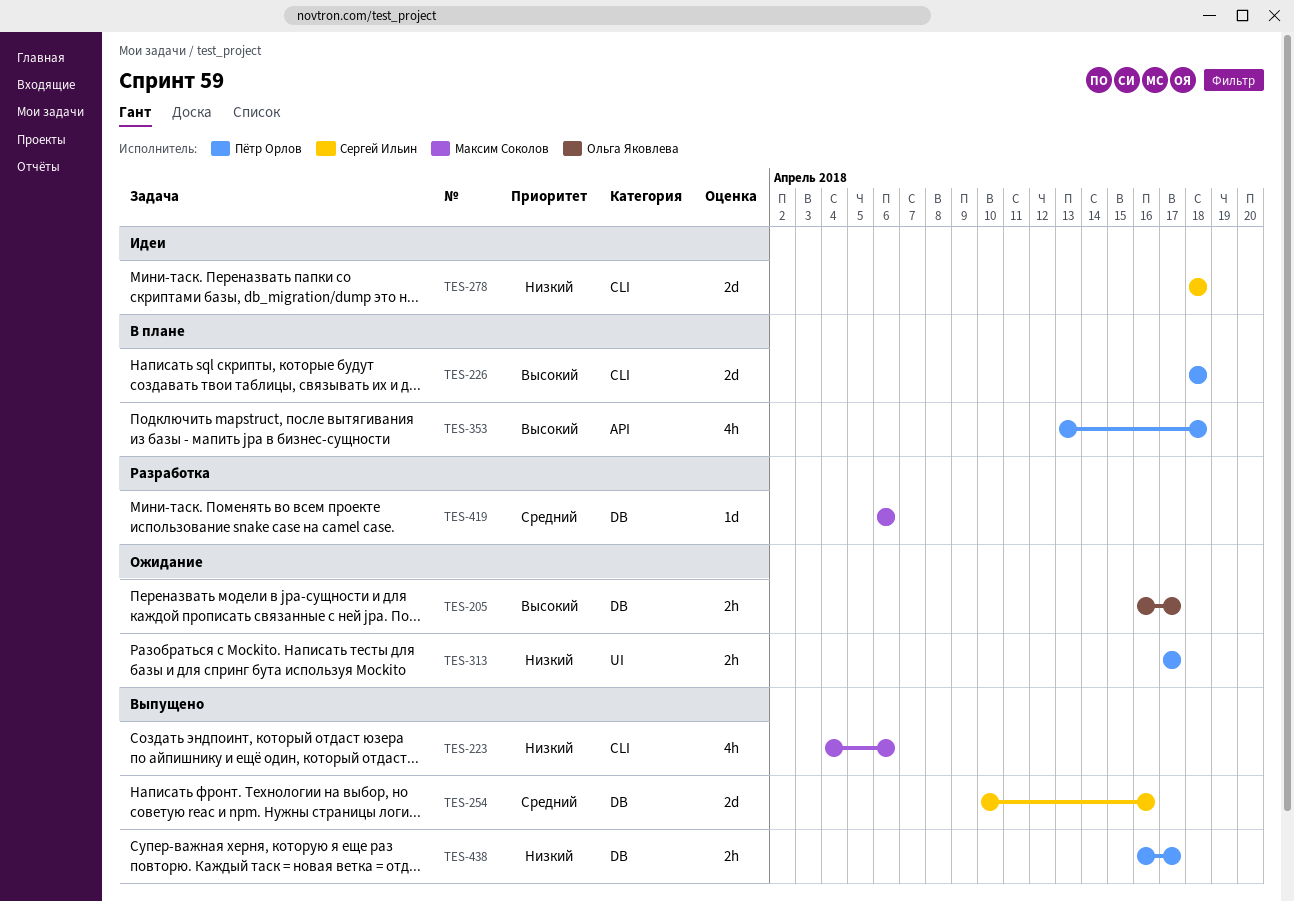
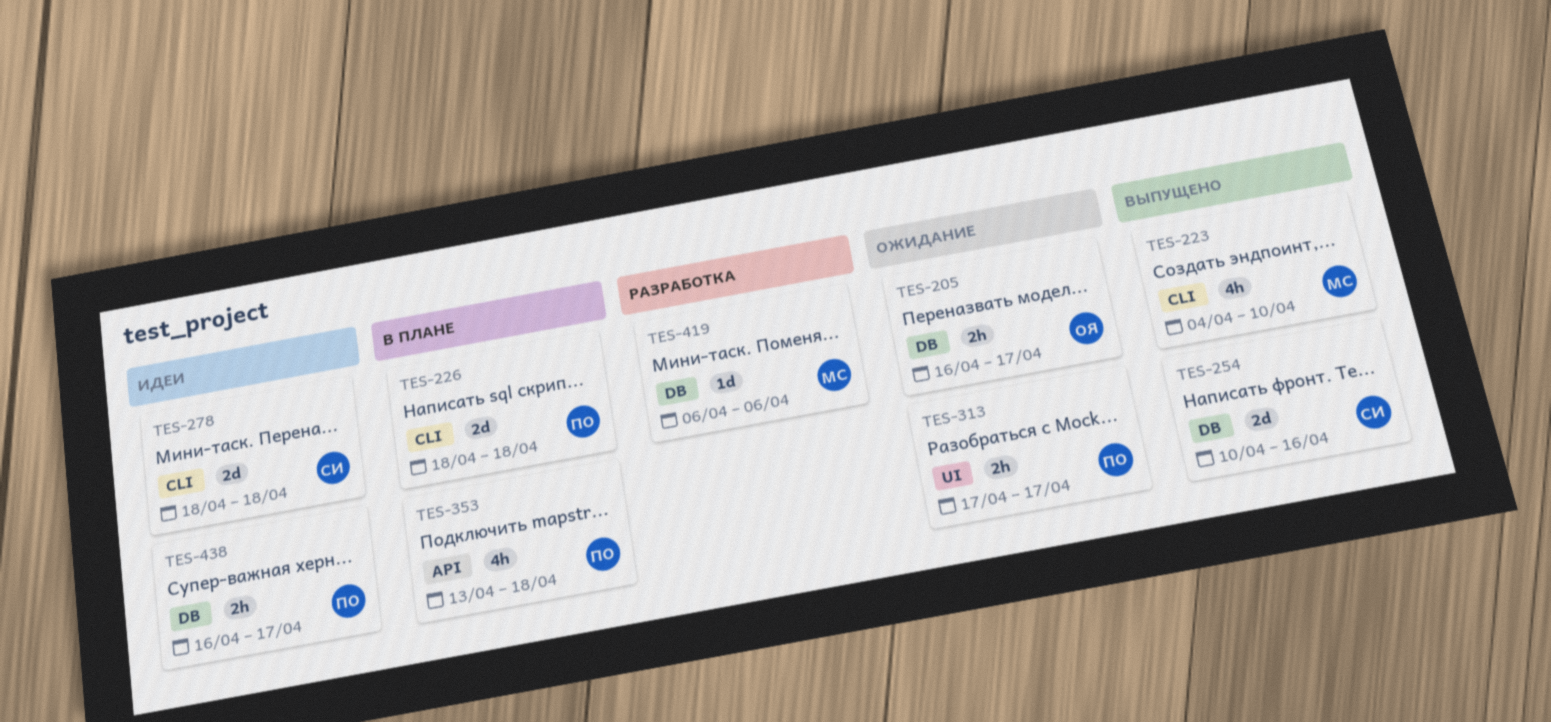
TES-223, due: Apr 6 -> Apr 10
TES-438, status: Выпущено -> Идеи

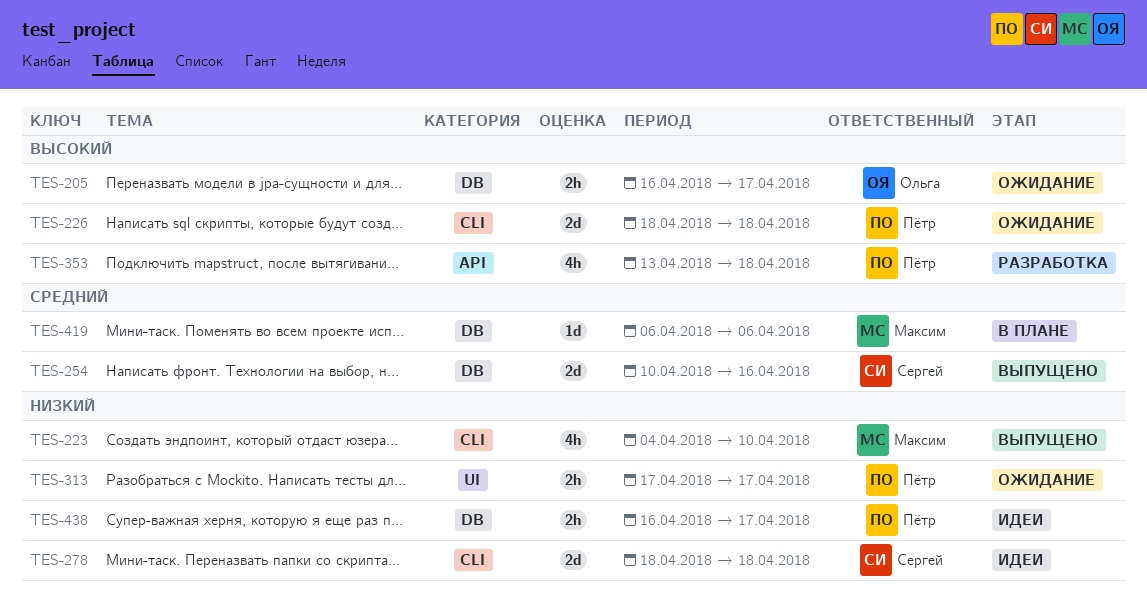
TES-226, status: В плане -> Ожидание
TES-353, status: В плане -> Разработка
TES-419, status: Разработка -> В плане

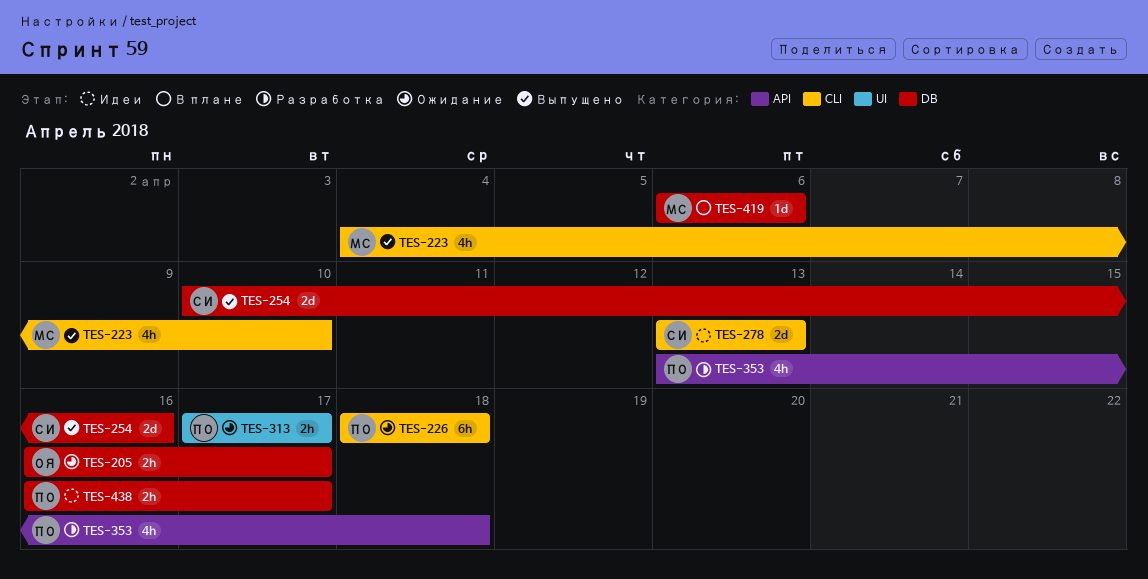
TES-226, estimate: 2d -> 6h
TES-278, start: Apr 18 -> Apr 13
TES-278, due: Apr 18 -> Apr 13

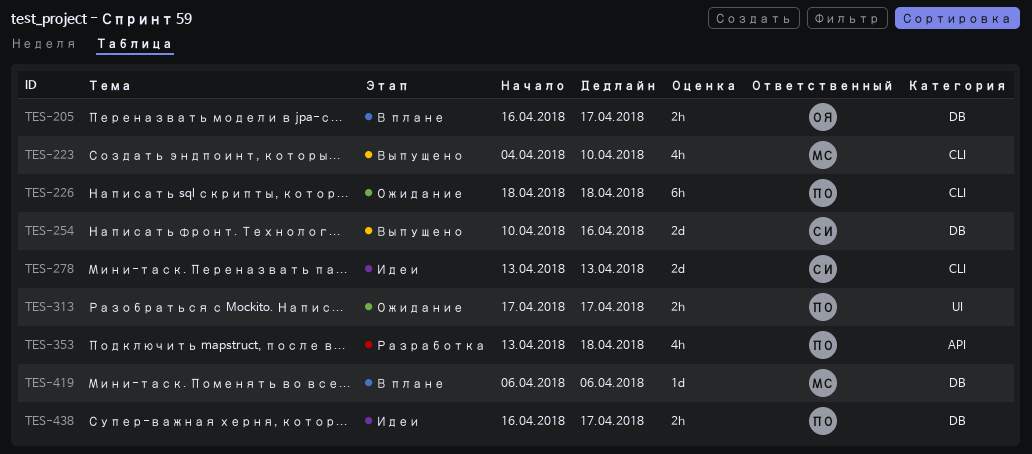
TES-205, status: Ожидание -> В плане

